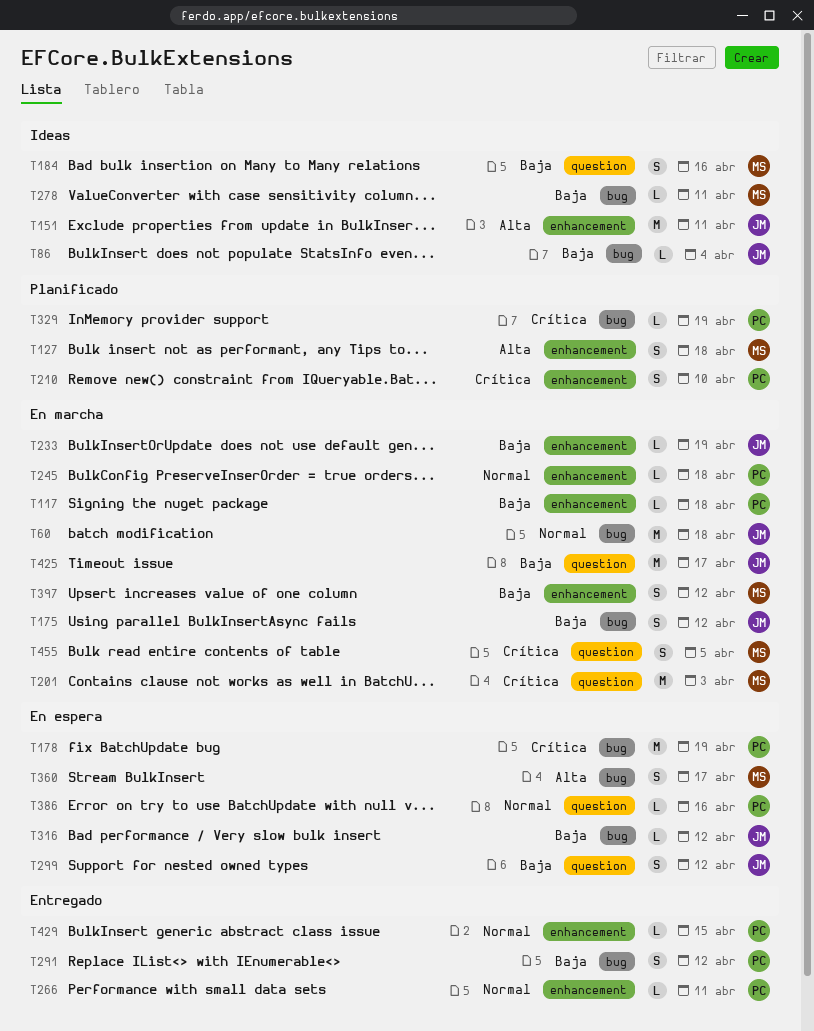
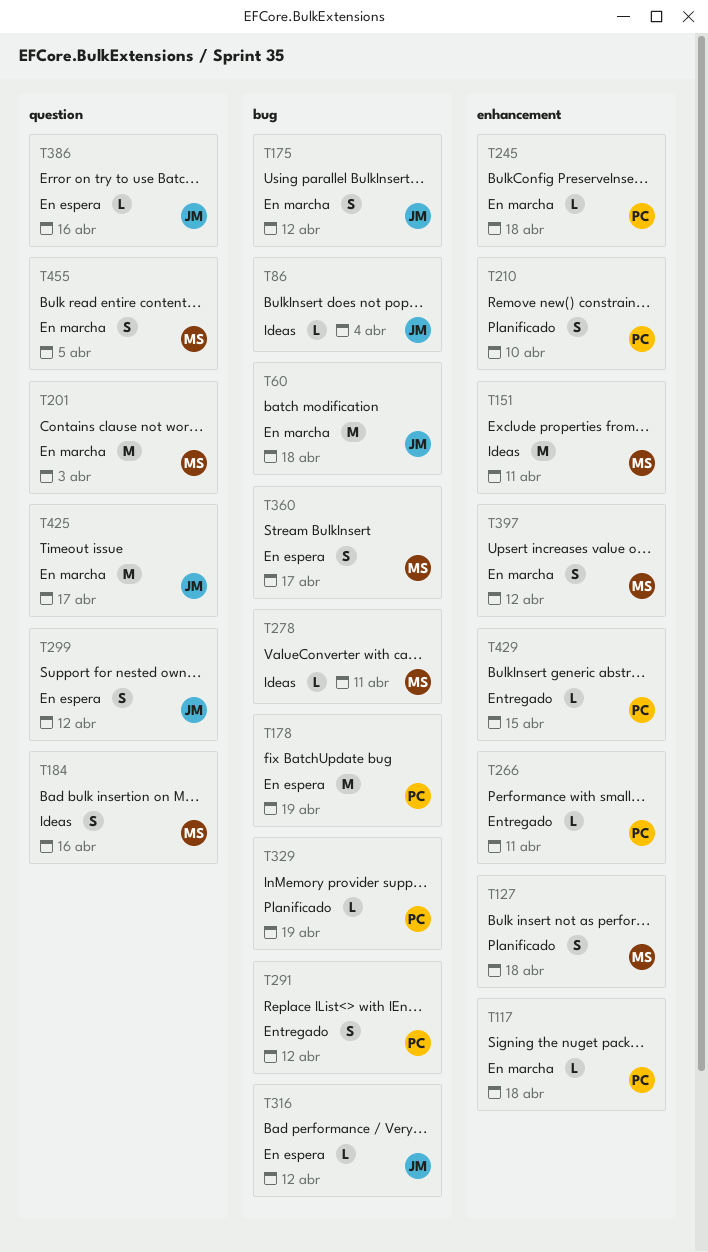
T151, owner: JM -> MS
T233: present -> none
T386, owner: PC -> JM

